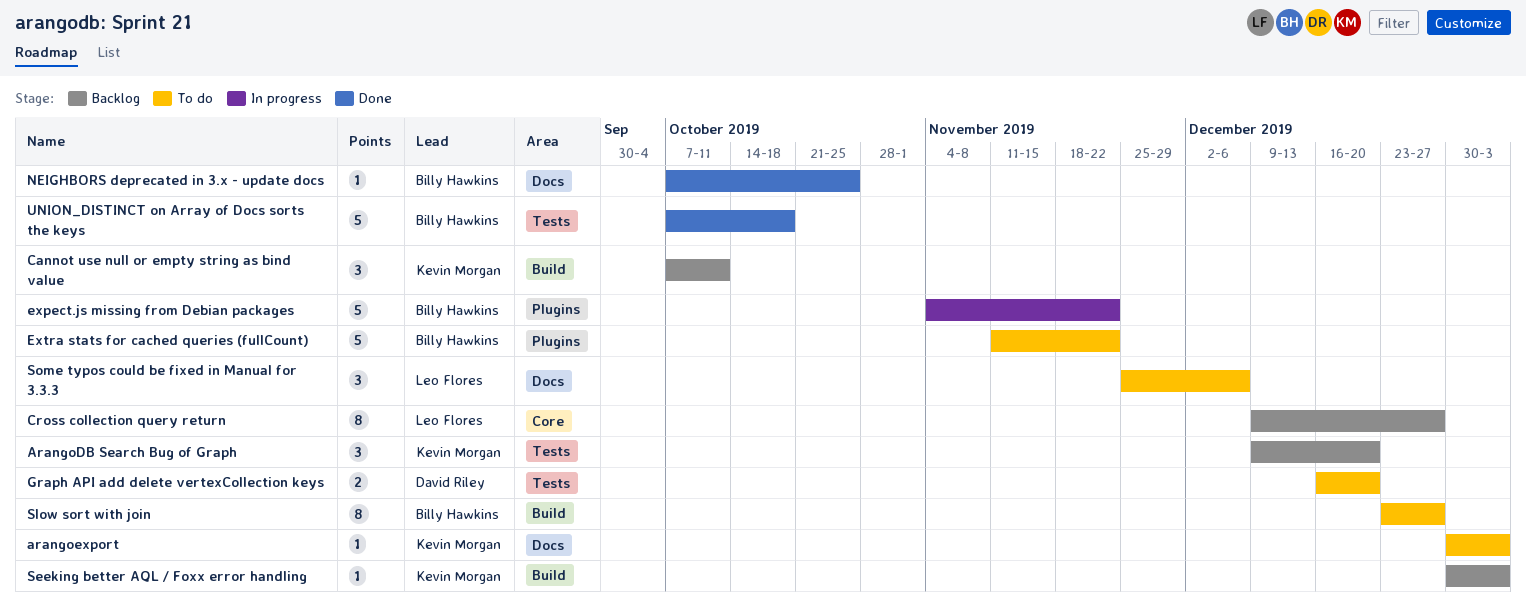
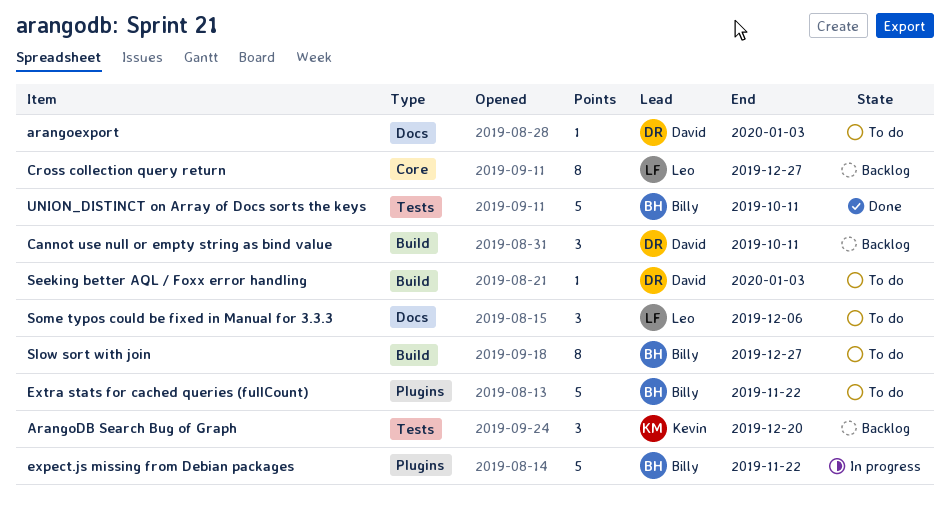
arangoexport, owner: Kevin Morgan -> David Riley
Cannot use null or empty string as bind value, owner: Kevin Morgan -> David Riley
Graph API add delete vertexCollection keys: present -> none
NEIGHBORS deprecated in 3.x - update docs: present -> none
Seeking better AQL / Foxx error handling, status: Backlog -> To do
Seeking better AQL / Foxx error handling, owner: Kevin Morgan -> David Riley
UNION_DISTINCT on Array of Docs sorts the keys, due: Oct 18 -> Oct 11

